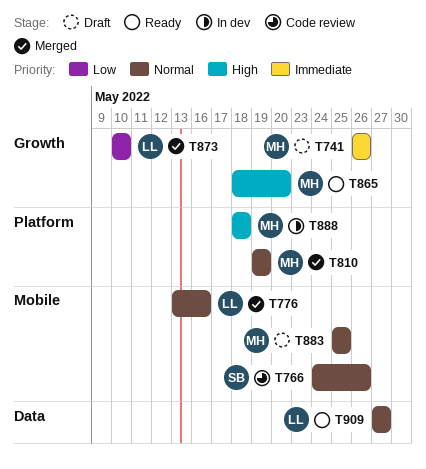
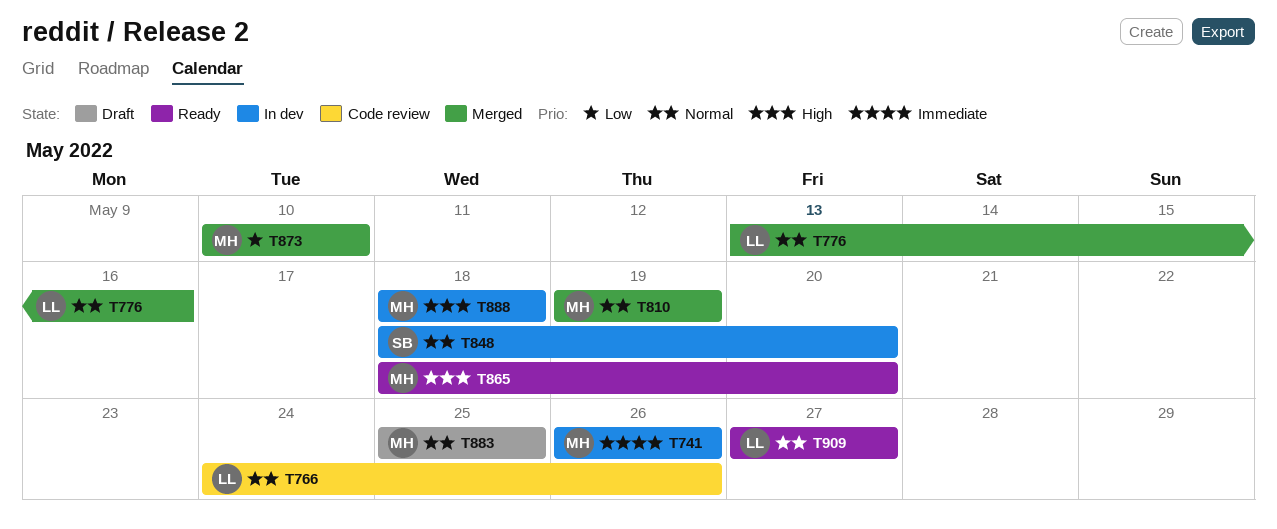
T741, status: Draft -> In dev
T766, owner: SB -> LL
T848: none -> present
T873, owner: LL -> MH

